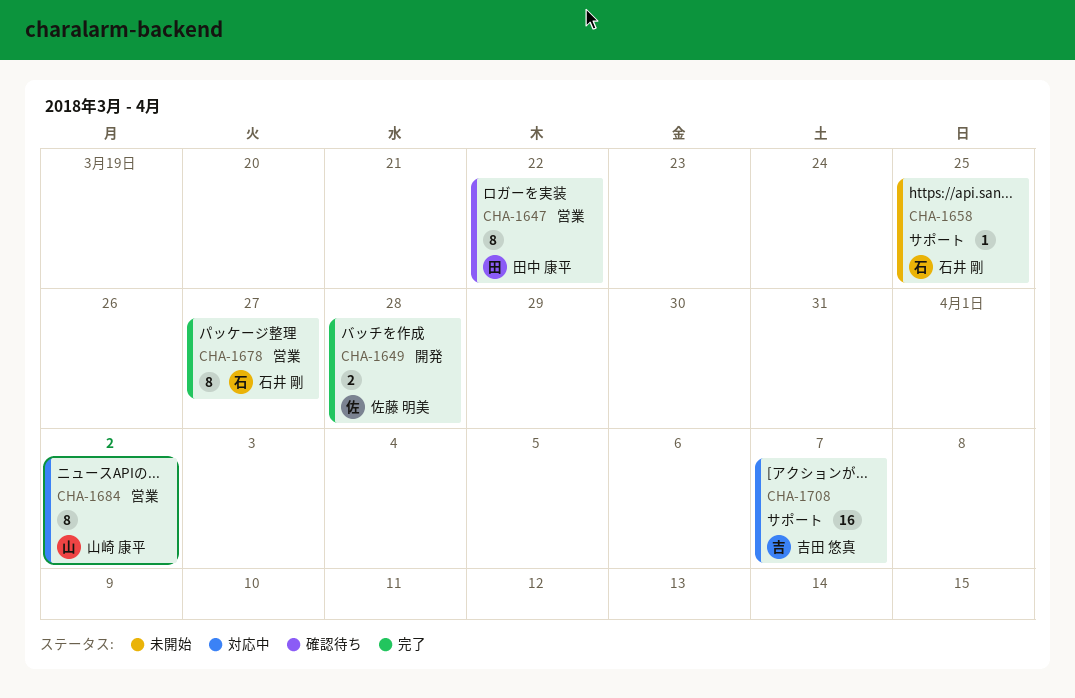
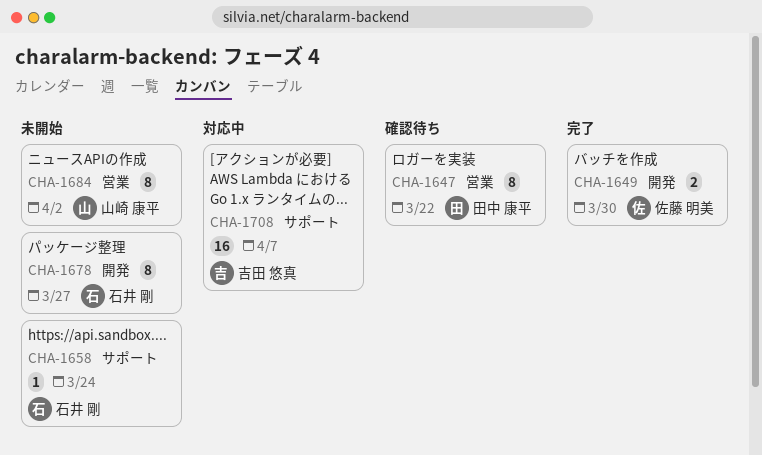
CHA-1649, due: Mar 28 -> Mar 30
CHA-1658, due: Mar 25 -> Mar 24
CHA-1678, status: 完了 -> 未開始
CHA-1678, label: 営業 -> 開発
CHA-1684, status: 対応中 -> 未開始

